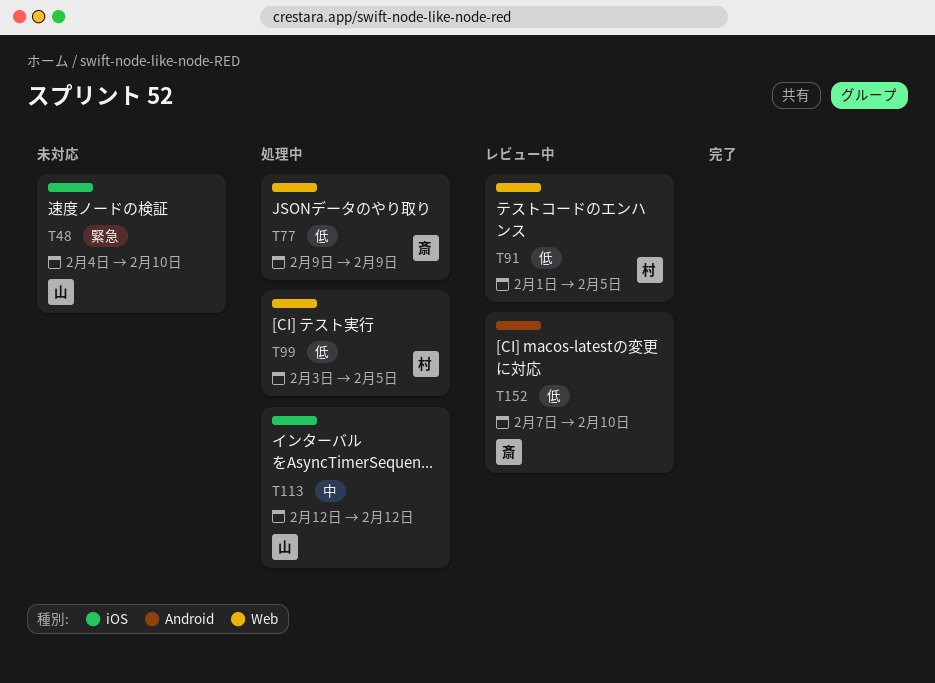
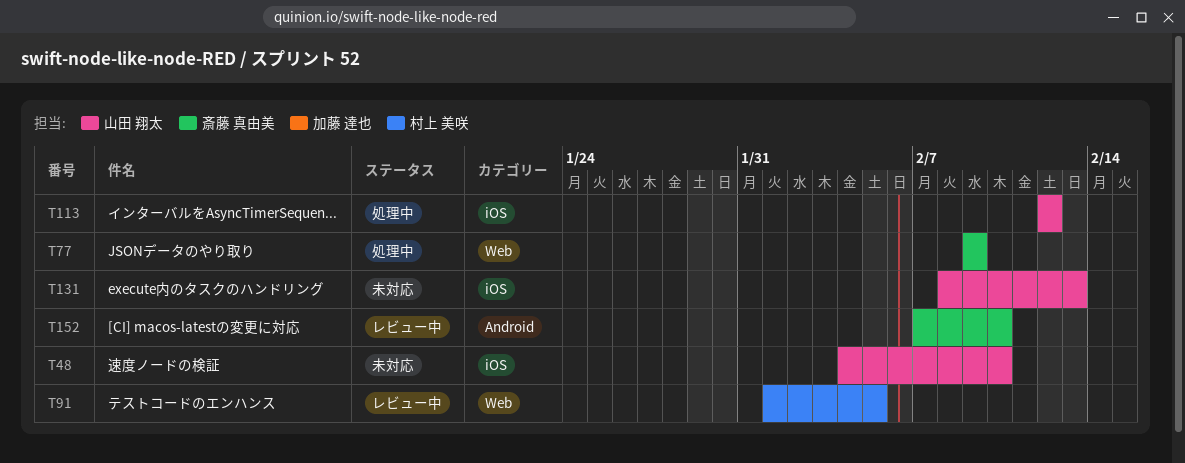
T99: present -> none
T131: none -> present

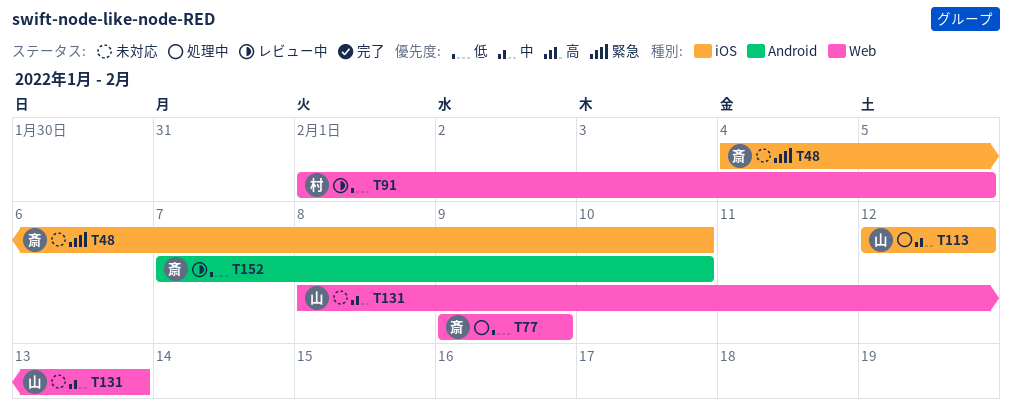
T48, owner: 山田 翔太 -> 斎藤 真由美
T131, label: iOS -> Web

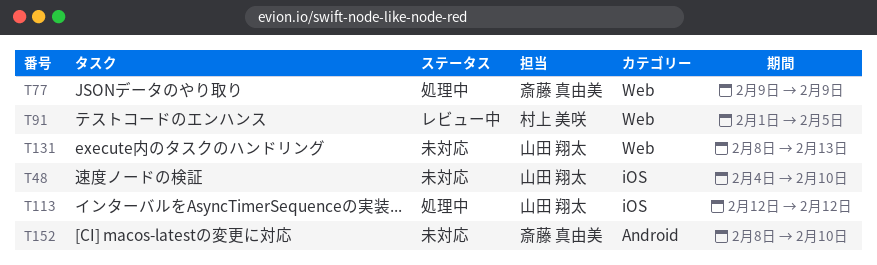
T48, owner: 斎藤 真由美 -> 山田 翔太
T152, status: レビュー中 -> 未対応
T152, start: Feb 7 -> Feb 8

